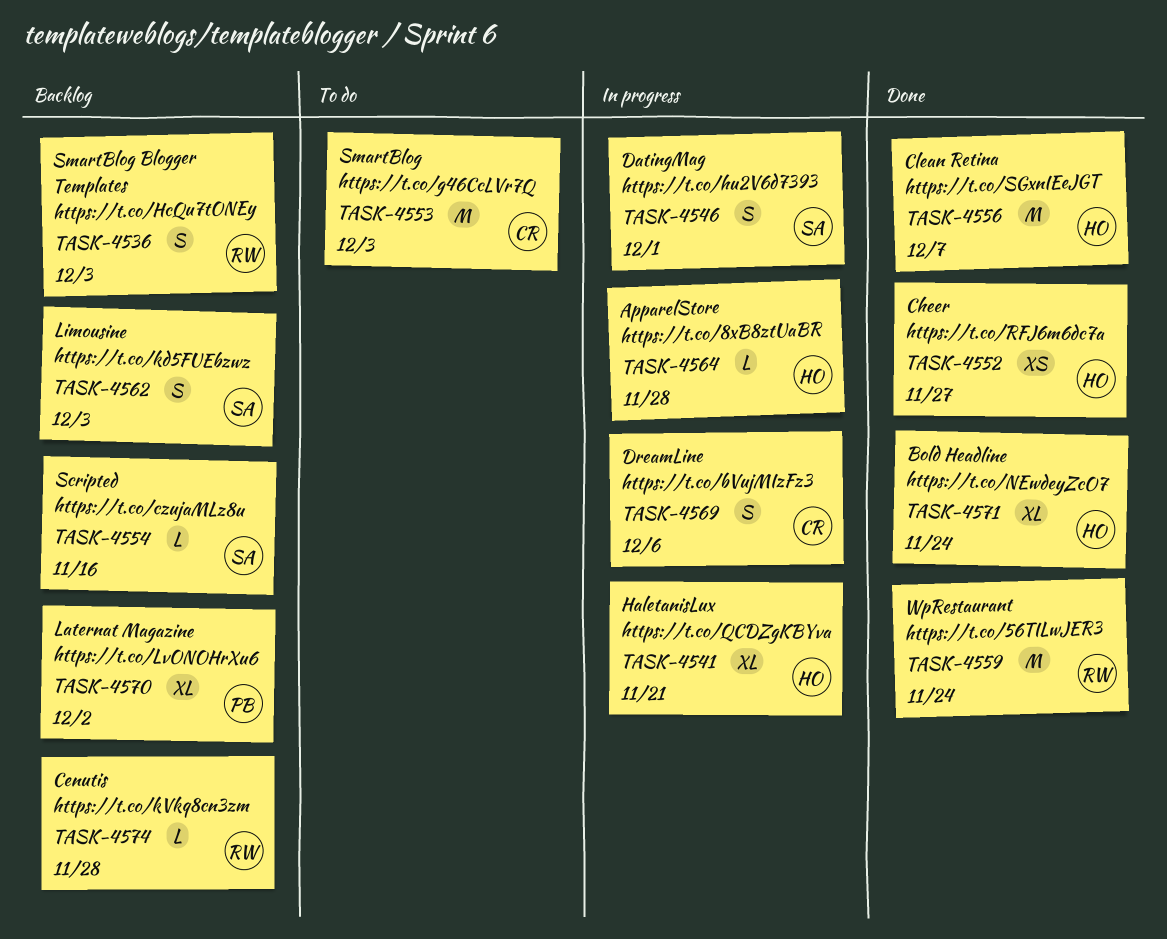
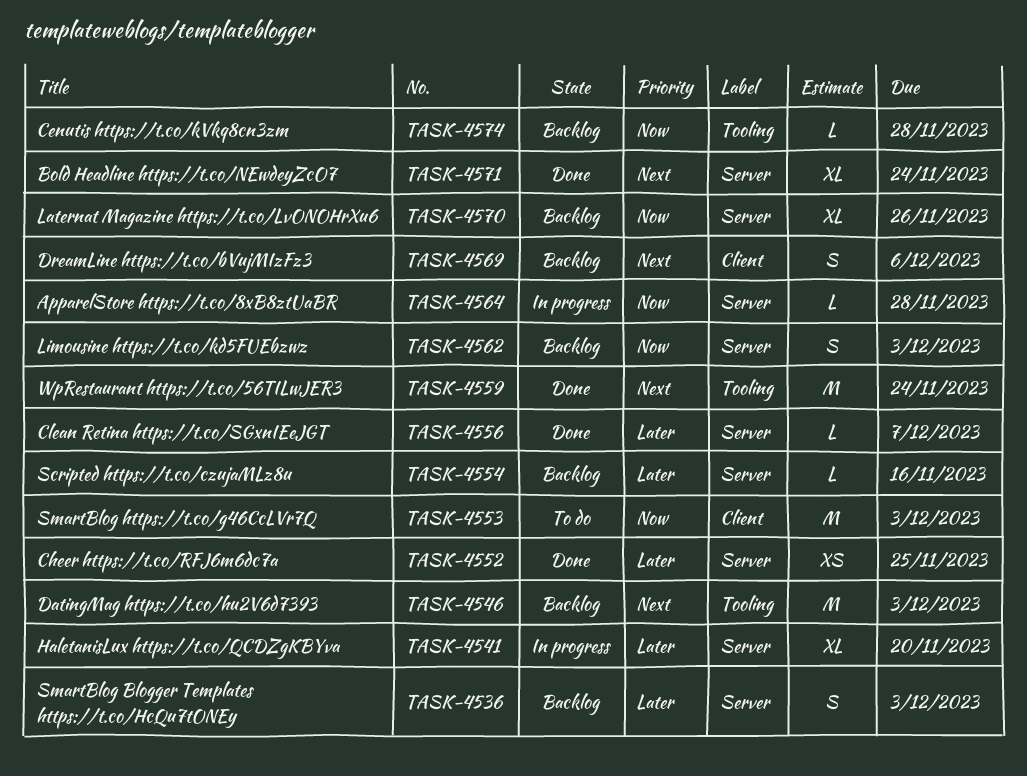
TASK-4541, due: Nov 21 -> Nov 20
TASK-4546, status: In progress -> Backlog
TASK-4546, estimate: S -> M
TASK-4546, due: Dec 1 -> Dec 3
TASK-4552, due: Nov 27 -> Nov 25
TASK-4556, estimate: M -> L
TASK-4569, status: In progress -> Backlog
TASK-4570, due: Dec 2 -> Nov 26

